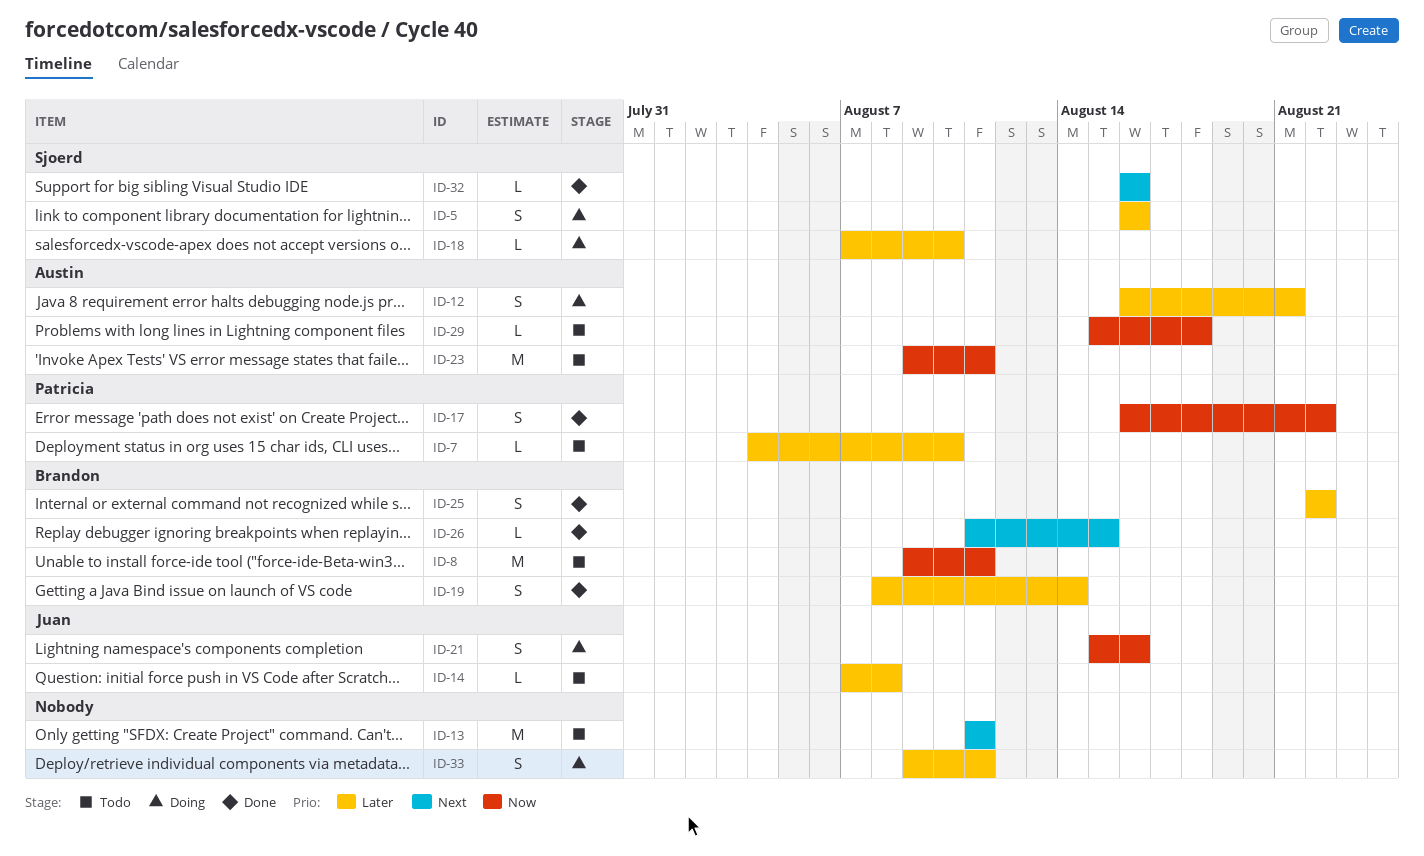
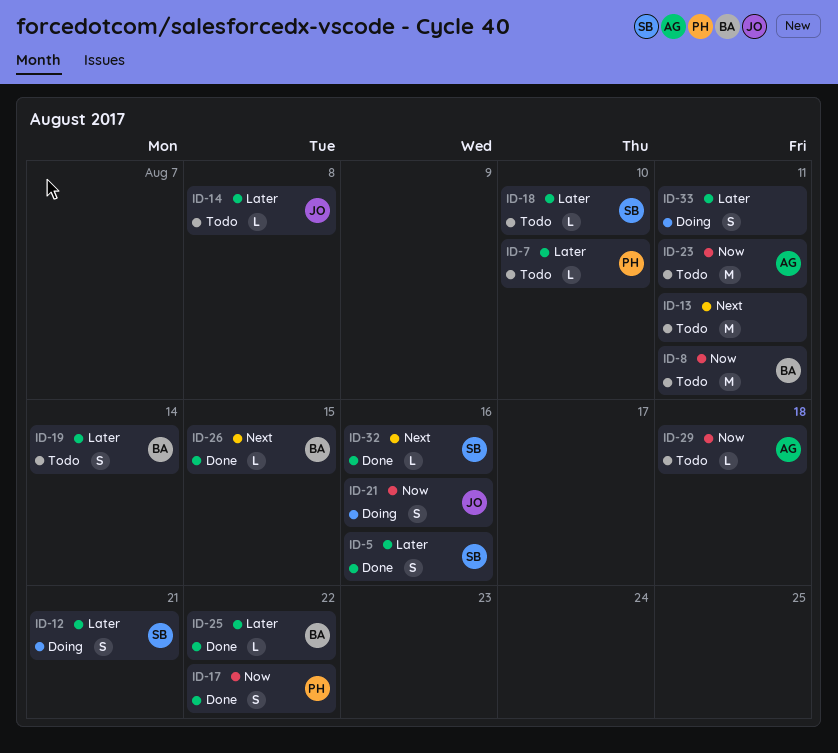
ID-5, status: Doing -> Done
ID-12, owner: Austin -> Sjoerd
ID-18, status: Doing -> Todo
ID-19, status: Done -> Todo
ID-25, estimate: S -> L

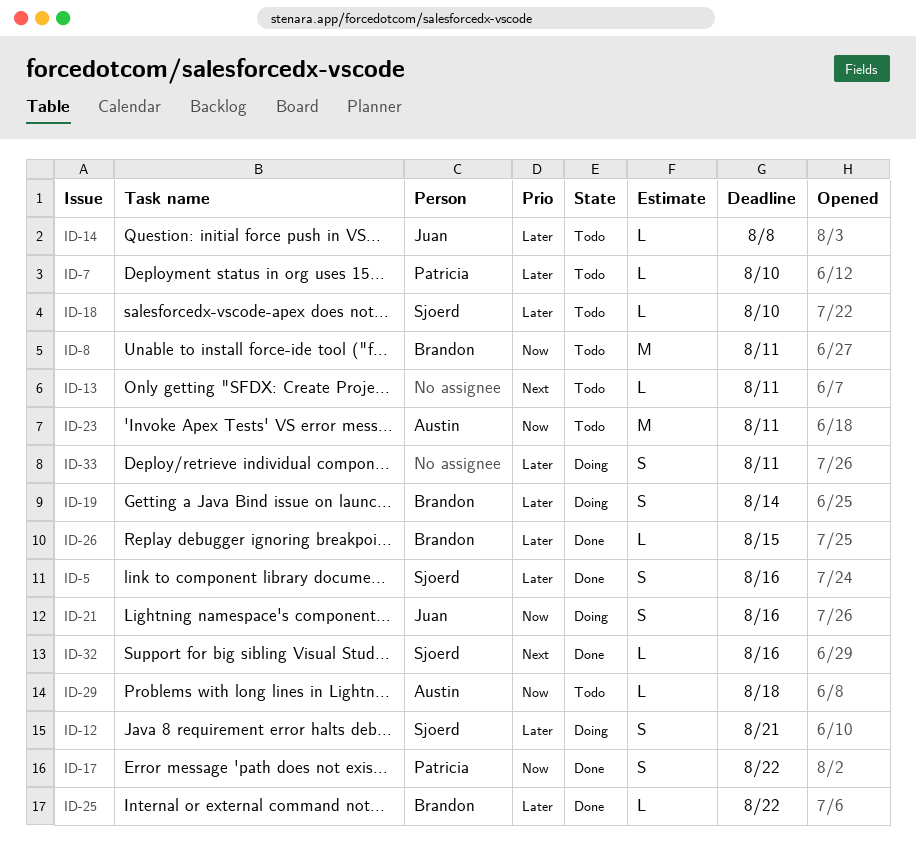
ID-13, estimate: M -> L
ID-19, status: Todo -> Doing
ID-26, priority: Next -> Later

